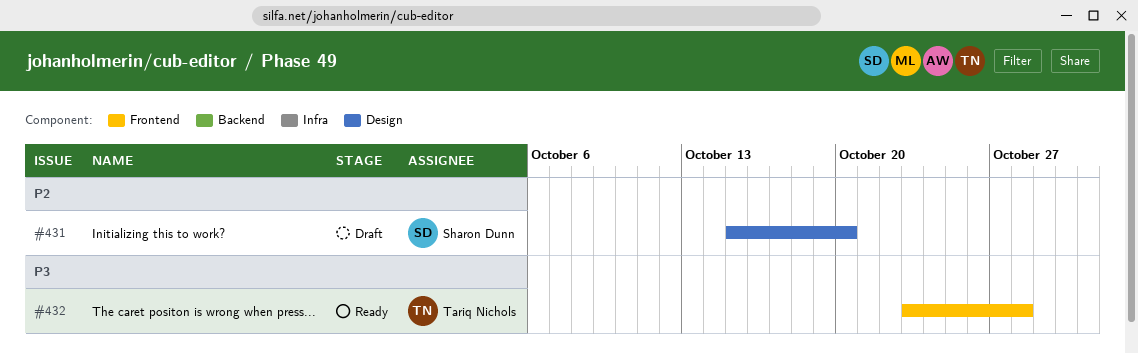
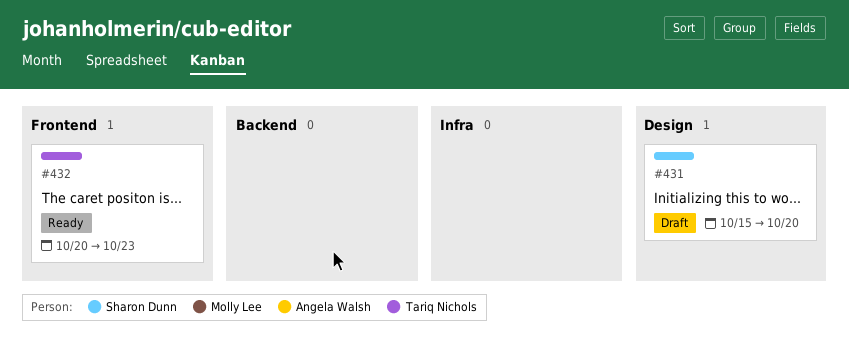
#432, start: Oct 23 -> Oct 20
#432, due: Oct 28 -> Oct 23

